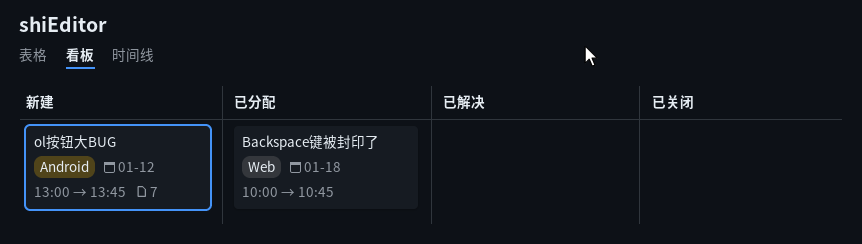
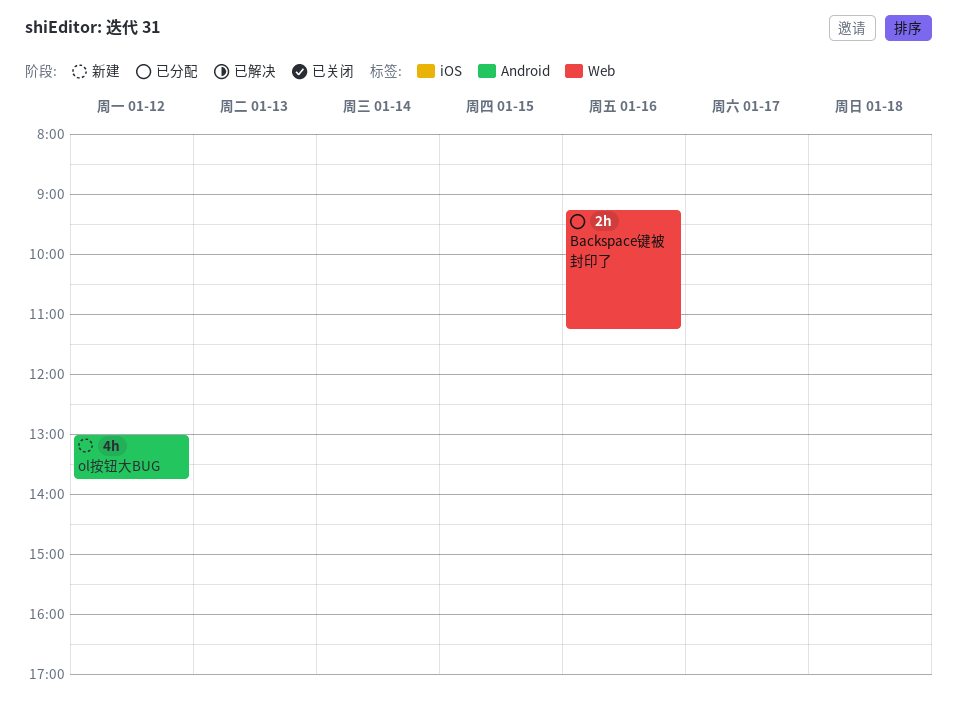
Backspace键被封印了, day: Jan 18 -> Jan 16
Backspace键被封印了, begins: 10:00 -> 09:15
Backspace键被封印了, ends: 10:45 -> 11:15

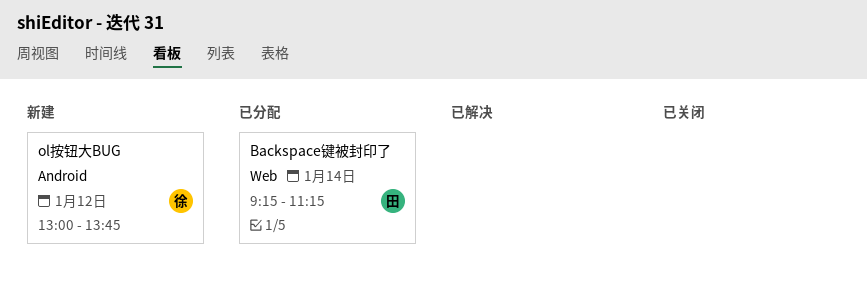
Backspace键被封印了, day: Jan 16 -> Jan 14

